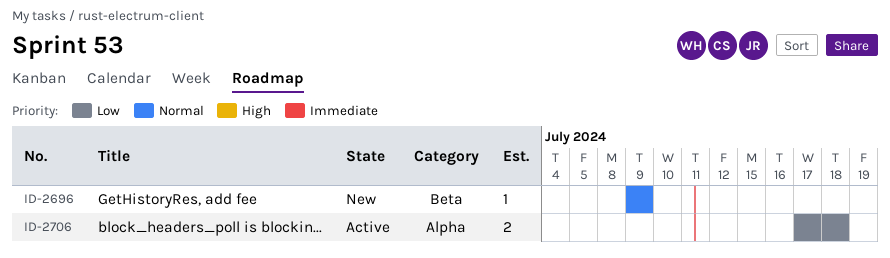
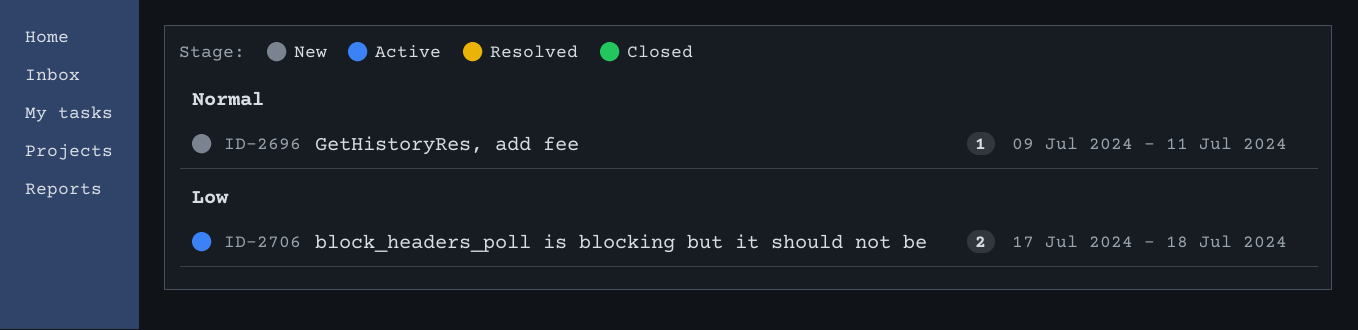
ID-2696, due: Jul 9 -> Jul 11

